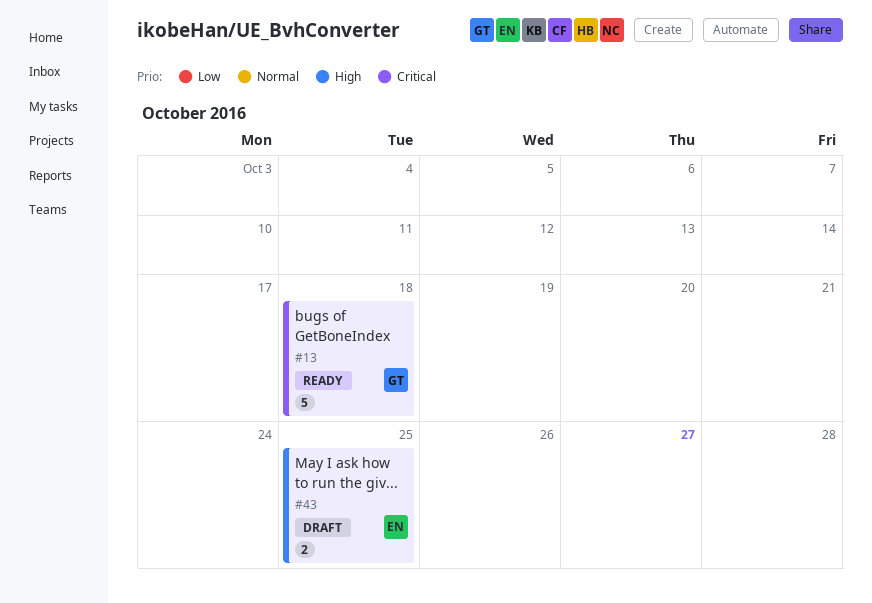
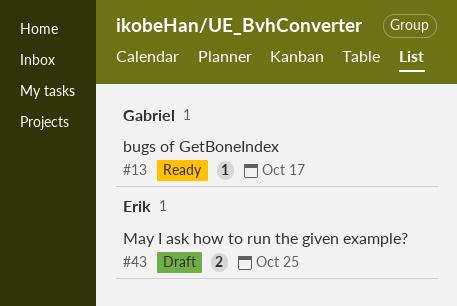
#13, estimate: 5 -> 1
#13, due: Oct 18 -> Oct 17

